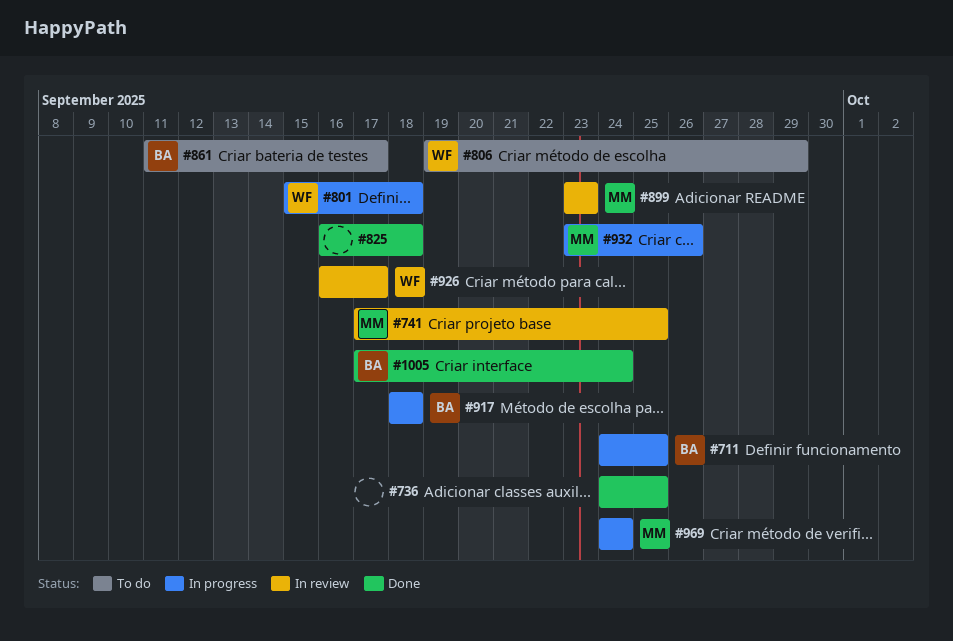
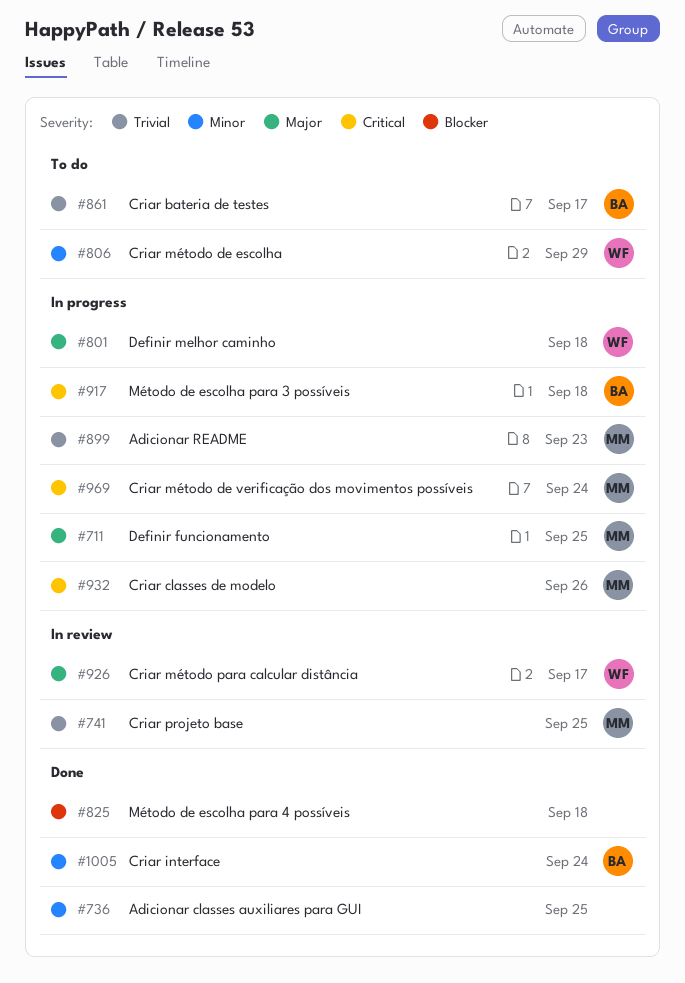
#711, owner: BA -> MM
#899, status: In review -> In progress

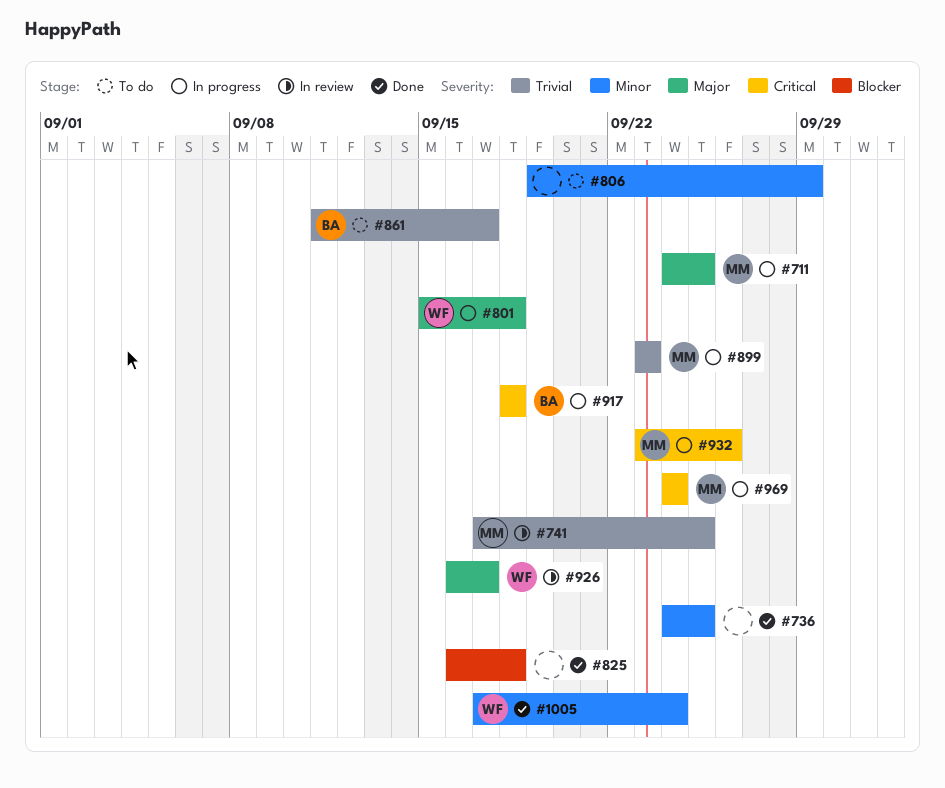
#806, owner: WF -> none
#1005, owner: BA -> WF

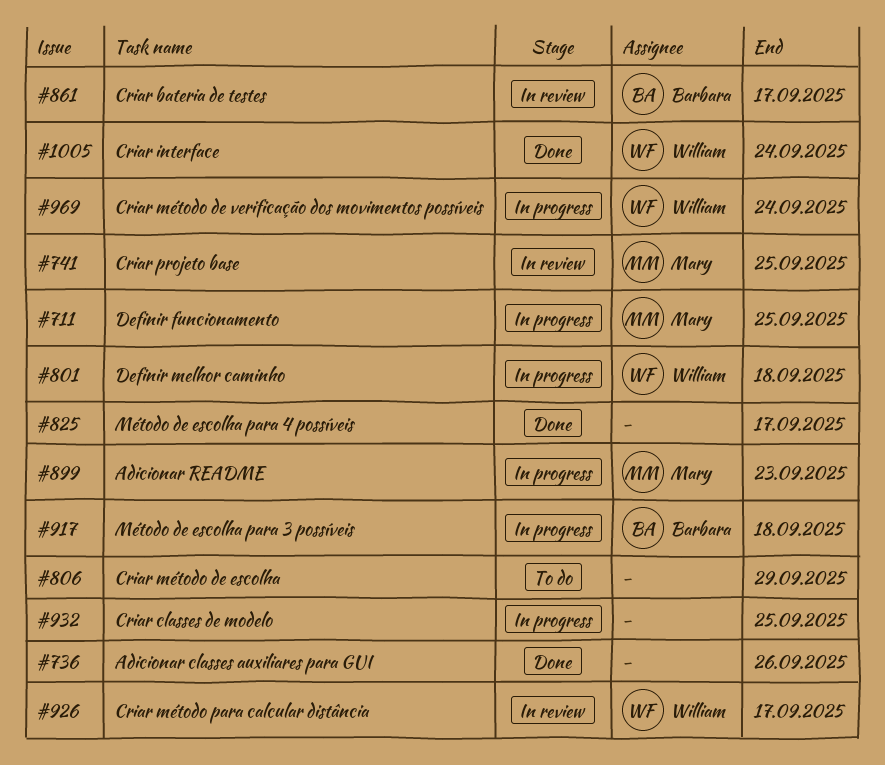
#736, due: Sep 25 -> Sep 26
#825, due: Sep 18 -> Sep 17
#861, status: To do -> In review
#932, owner: Mary -> none
#932, due: Sep 26 -> Sep 25
#969, owner: Mary -> William

